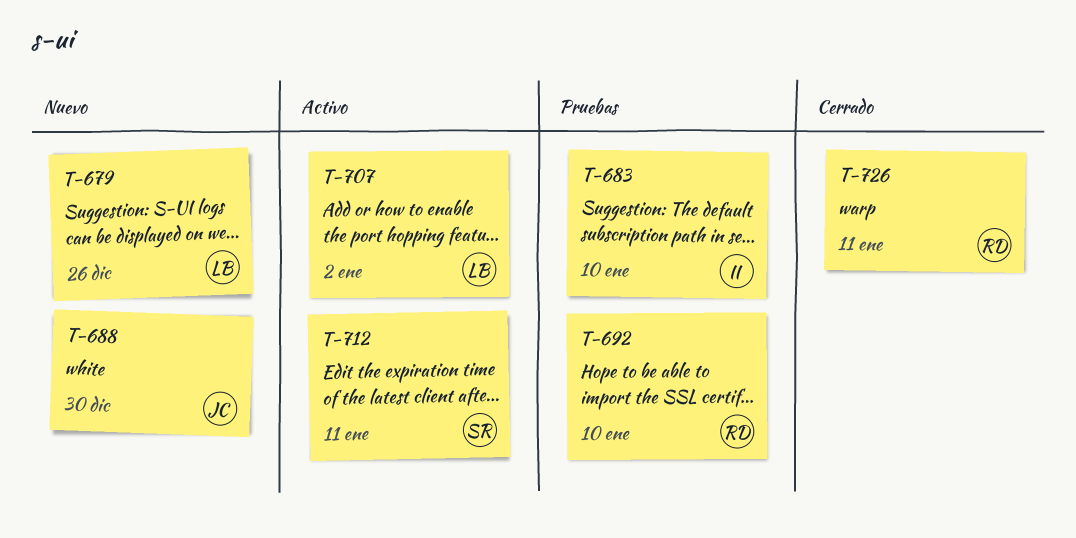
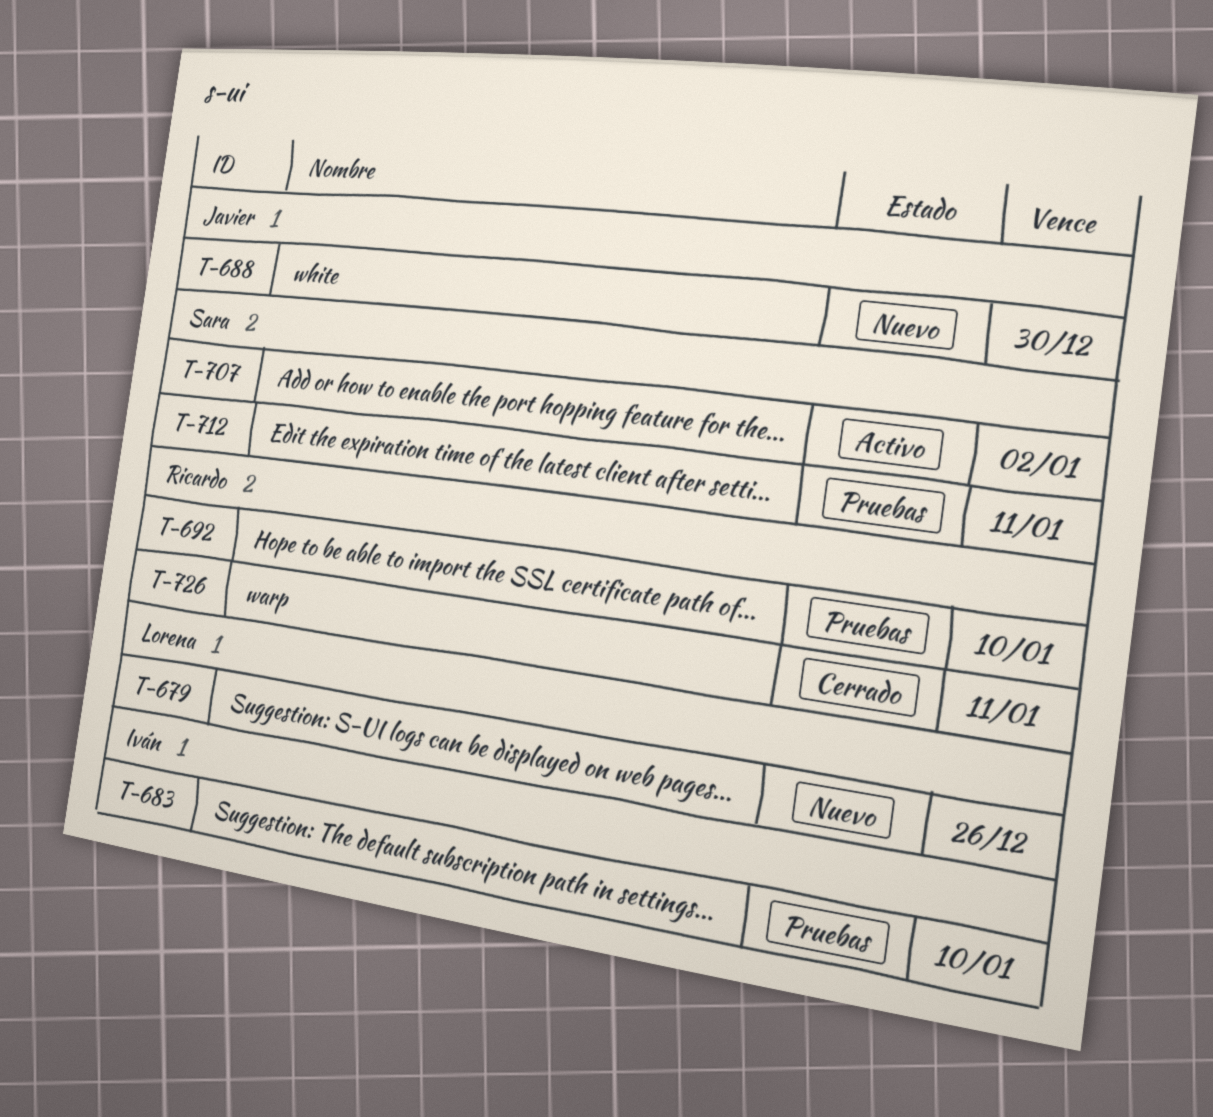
T-707, owner: Lorena -> Sara
T-712, status: Activo -> Pruebas

